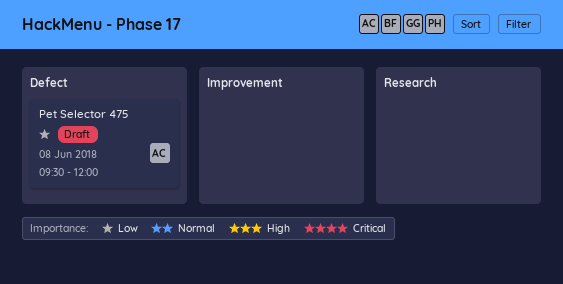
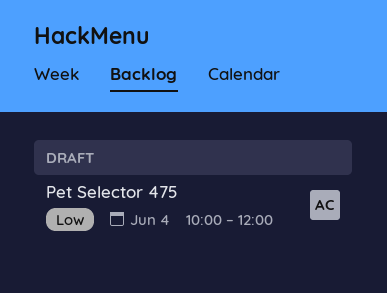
Pet Selector 475, day: Jun 8 -> Jun 4
Pet Selector 475, begins: 09:30 -> 10:00

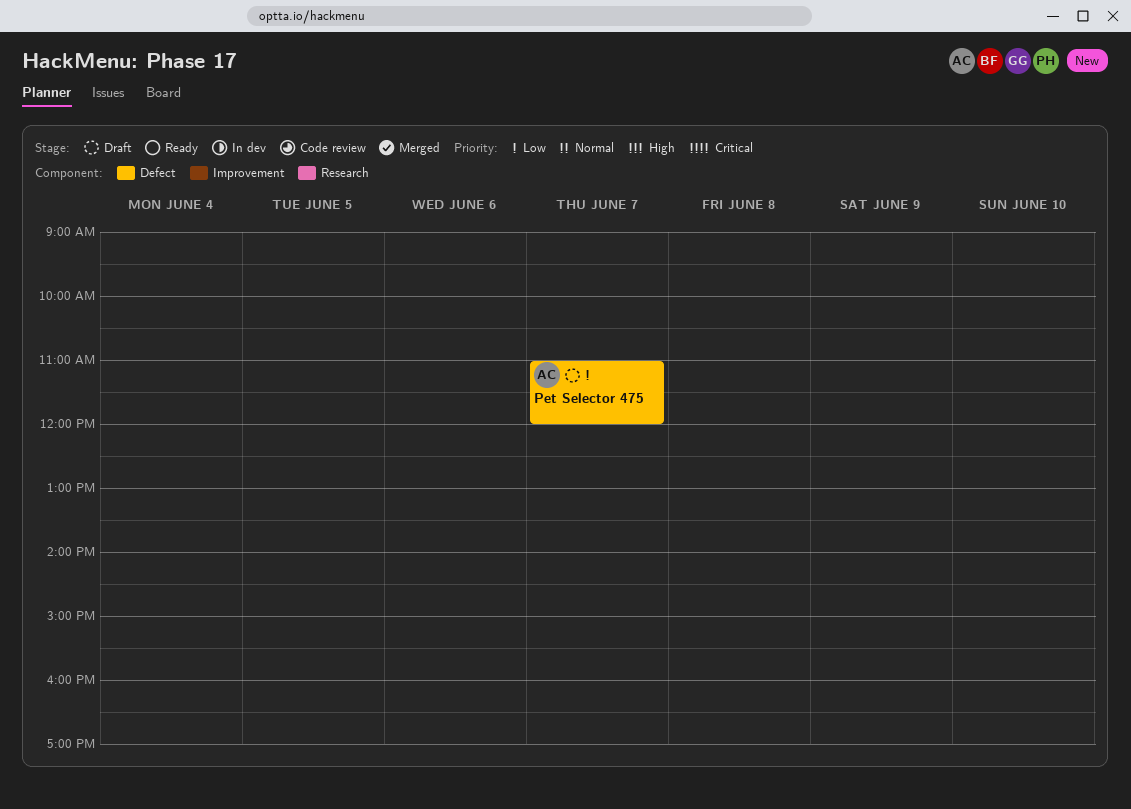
Pet Selector 475, day: Jun 4 -> Jun 7
Pet Selector 475, begins: 10:00 -> 11:00

